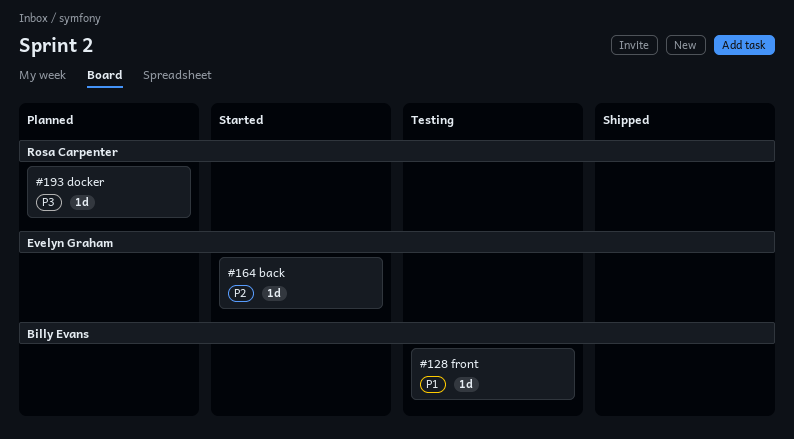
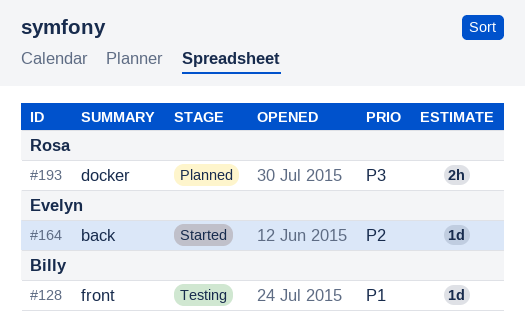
#193, estimate: 1d -> 2h

